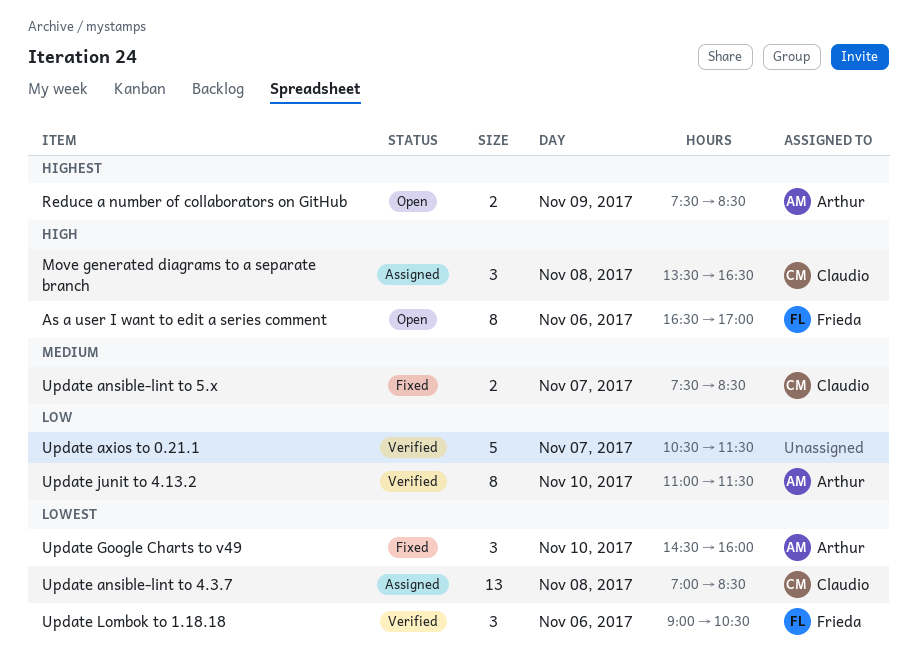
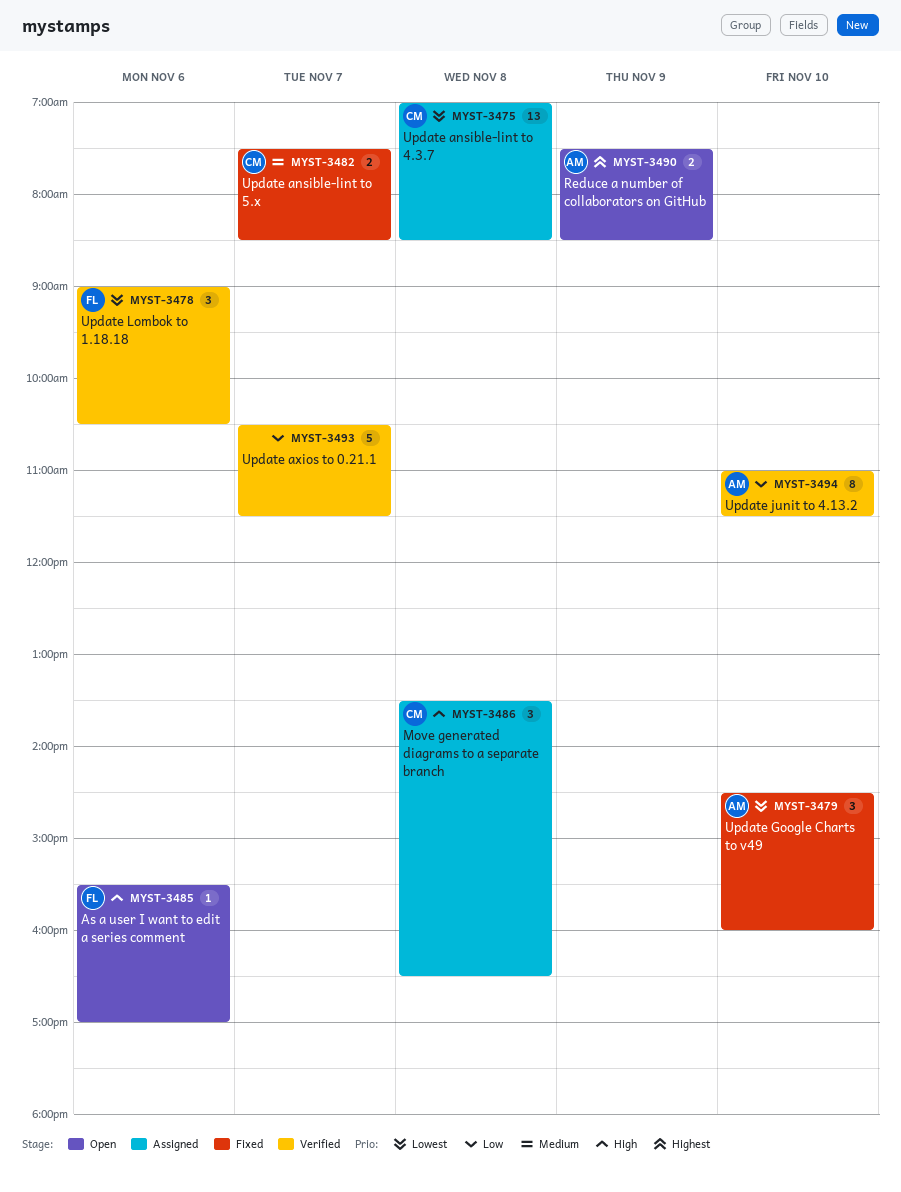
As a user I want to edit a series comment, estimate: 8 -> 1
As a user I want to edit a series comment, begins: 16:30 -> 15:30

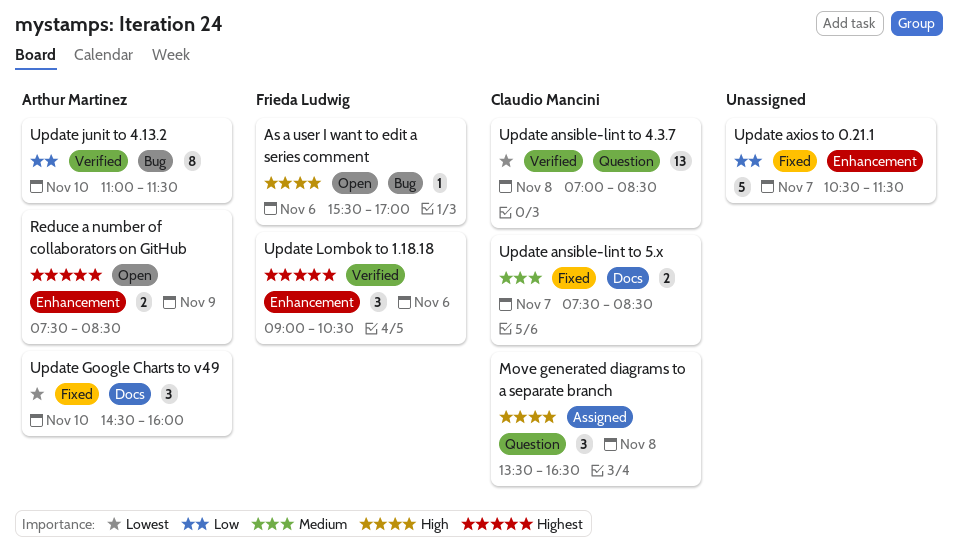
Update ansible-lint to 4.3.7, status: Assigned -> Verified
Update axios to 0.21.1, status: Verified -> Fixed
Update Lombok to 1.18.18, priority: Lowest -> Highest

